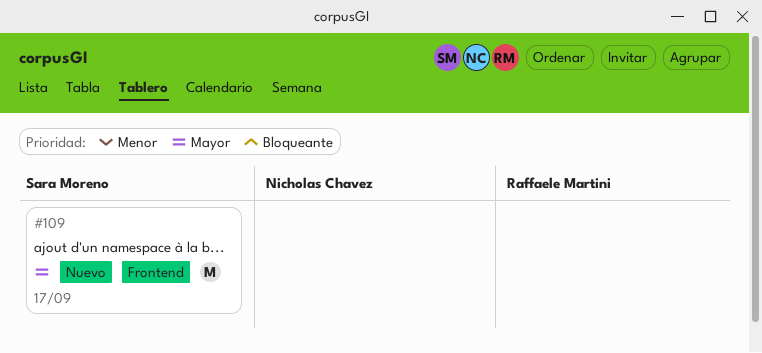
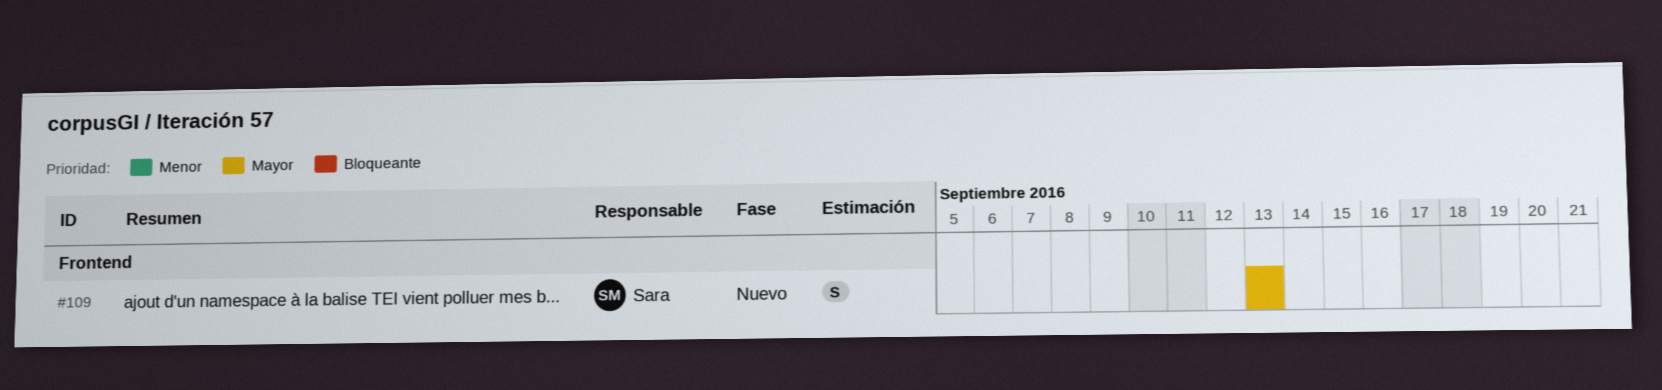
#109, estimate: M -> S
#109, due: Sep 17 -> Sep 13

